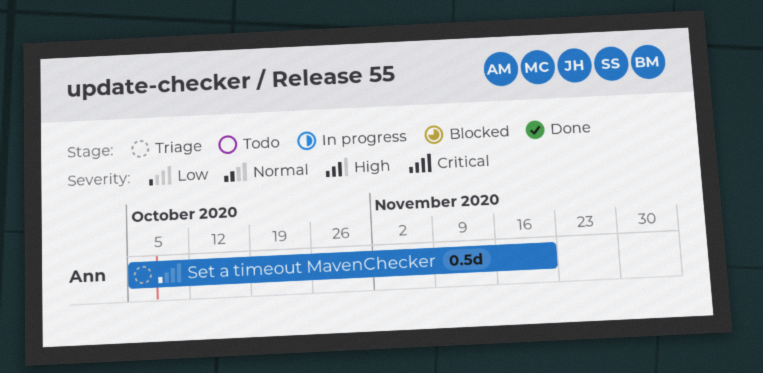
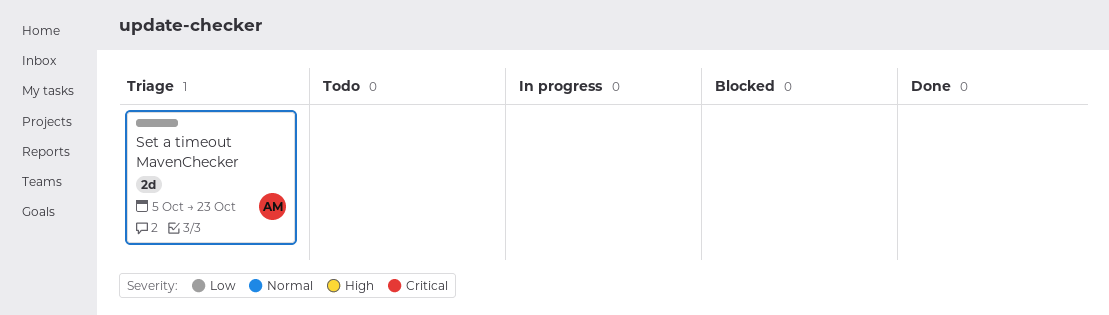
Set a timeout MavenChecker, estimate: 0.5d -> 2d
Set a timeout MavenChecker, due: Nov 20 -> Oct 23

